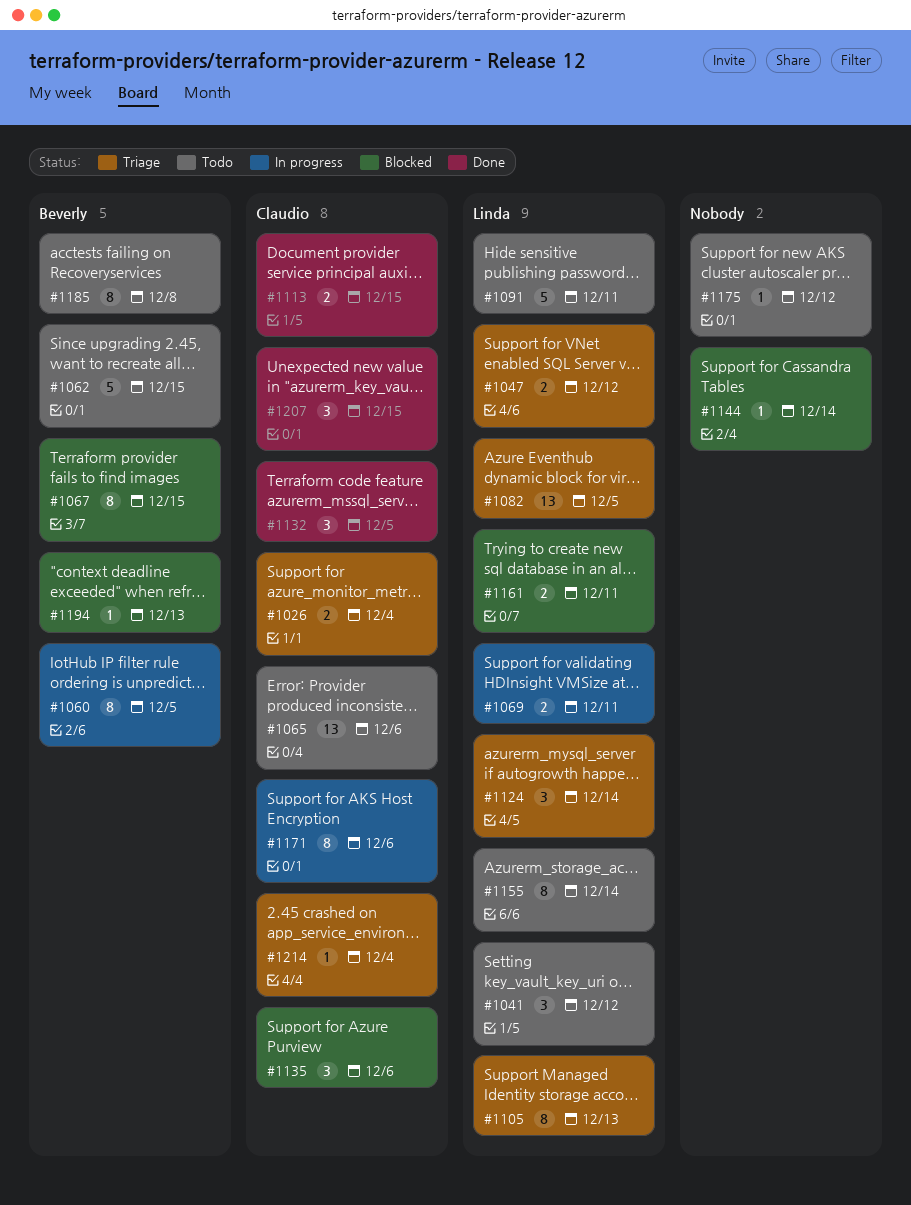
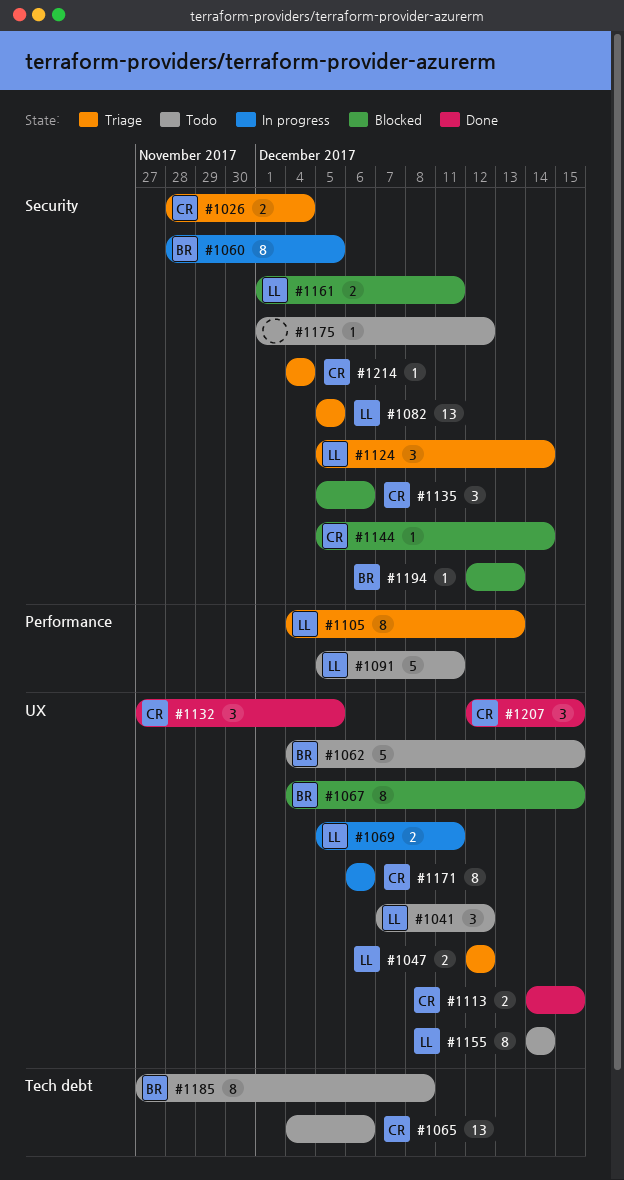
#1144, owner: none -> Claudio

